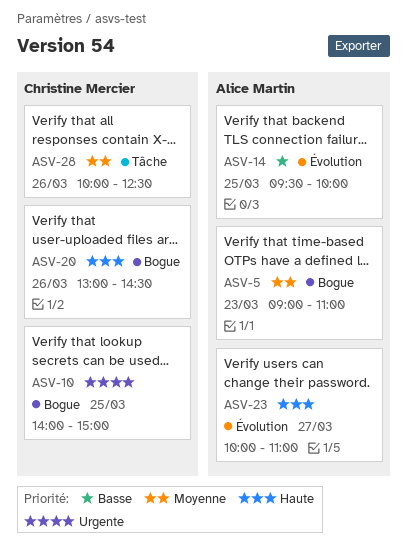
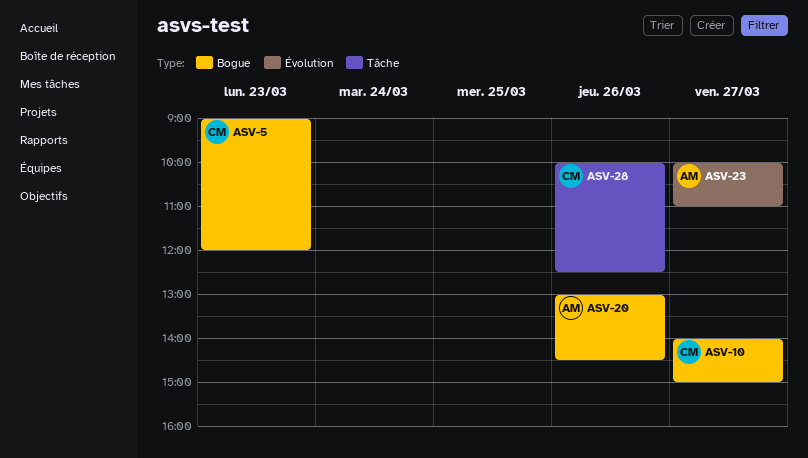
ASV-5, owner: Alice Martin -> Christine Mercier
ASV-5, ends: 11:00 -> 12:00
ASV-10, day: Mar 25 -> Mar 27
ASV-14: present -> none
ASV-20, owner: Christine Mercier -> Alice Martin

